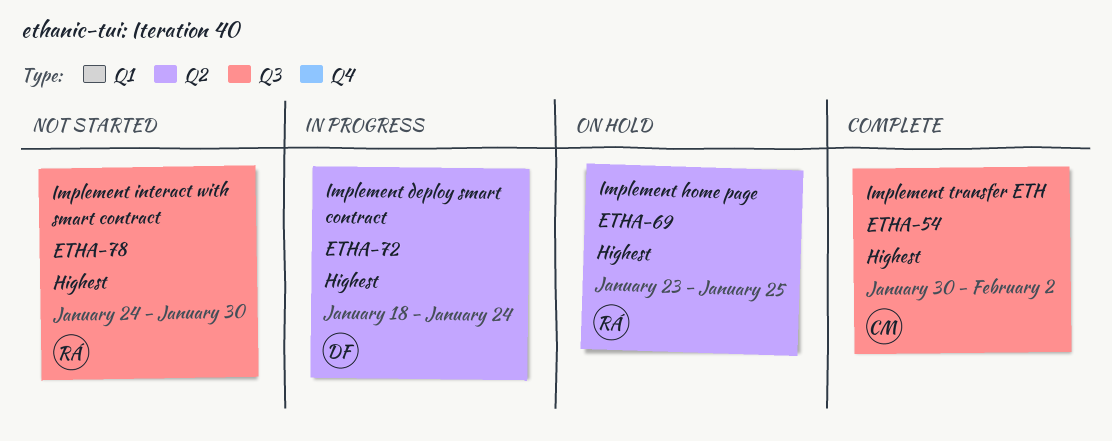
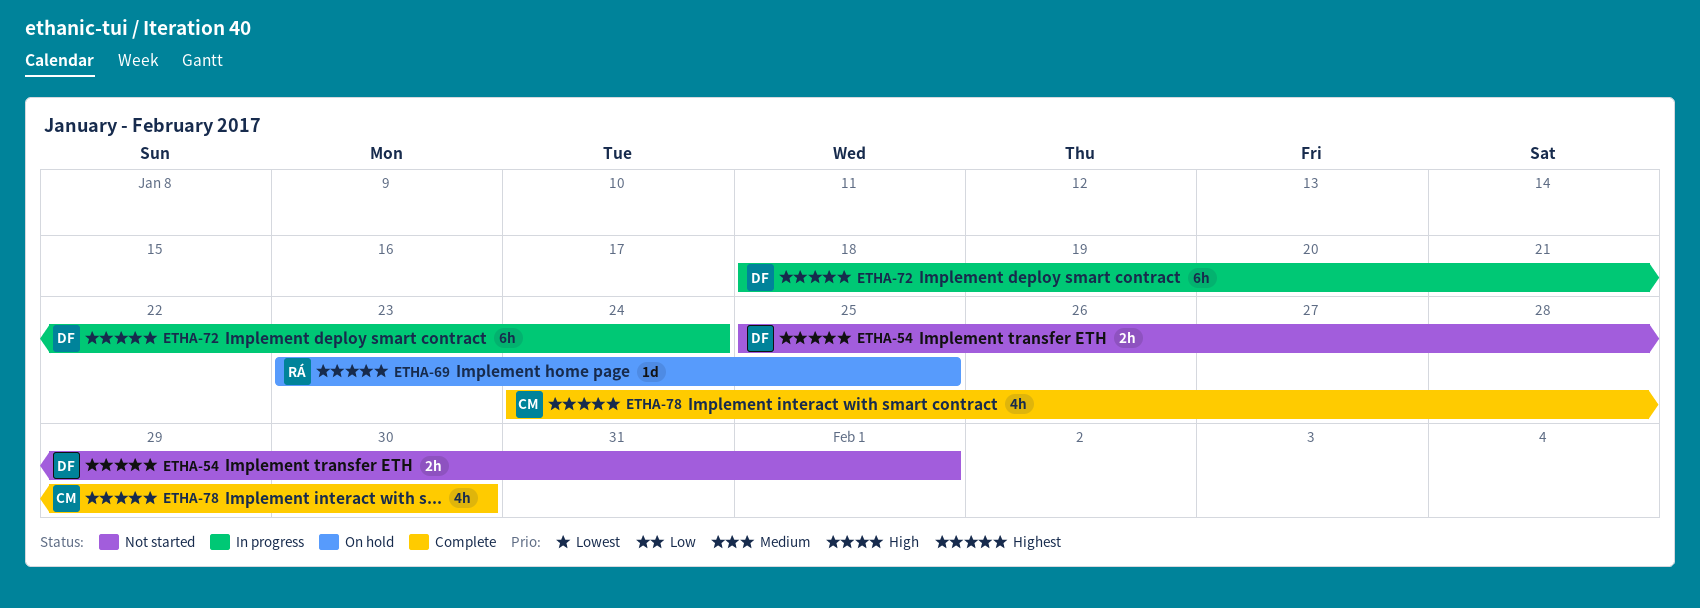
ETHA-54, status: Complete -> Not started
ETHA-54, owner: CM -> DF
ETHA-54, start: Jan 30 -> Jan 25
ETHA-54, due: Feb 2 -> Feb 1
ETHA-78, status: Not started -> Complete
ETHA-78, owner: RÁ -> CM

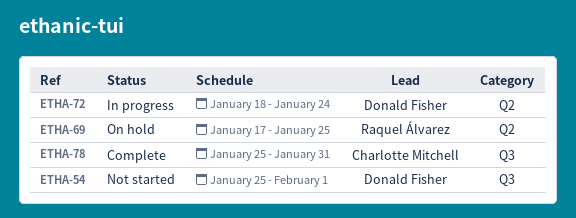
ETHA-69, start: Jan 23 -> Jan 17
ETHA-78, start: Jan 24 -> Jan 25
ETHA-78, due: Jan 30 -> Jan 31

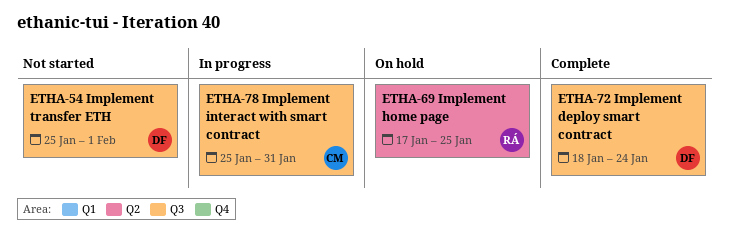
ETHA-72, status: In progress -> Complete
ETHA-72, label: Q2 -> Q3
ETHA-78, status: Complete -> In progress

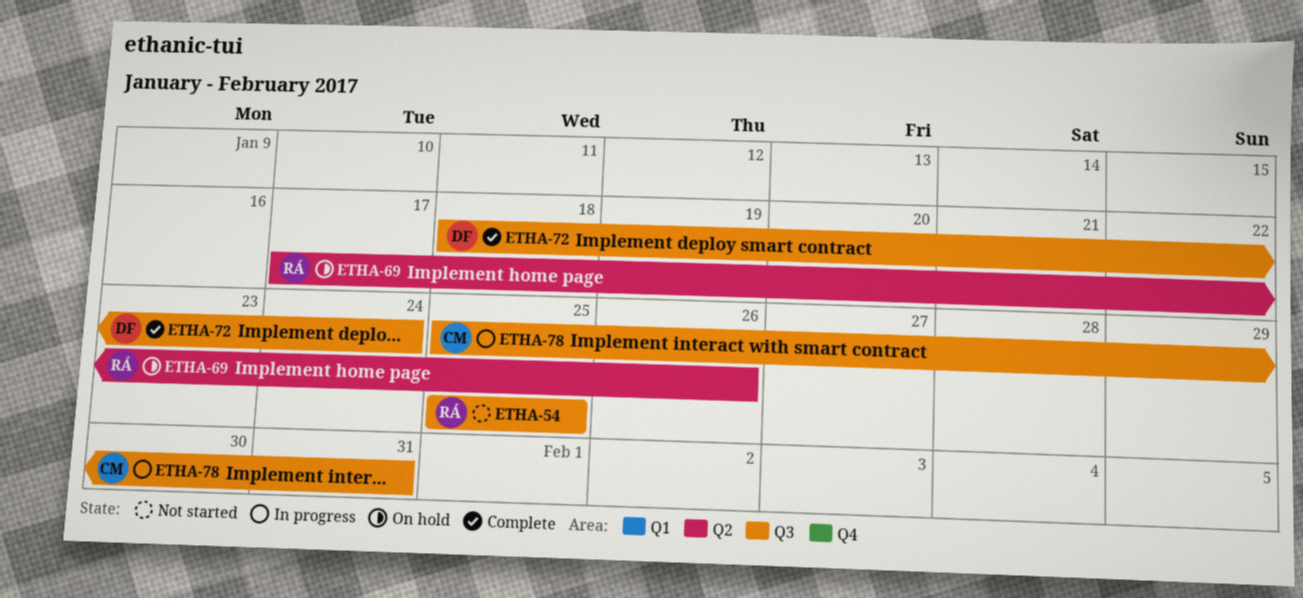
ETHA-54, owner: DF -> RÁ
ETHA-54, due: Feb 1 -> Jan 25
ETHA-69, due: Jan 25 -> Jan 26

